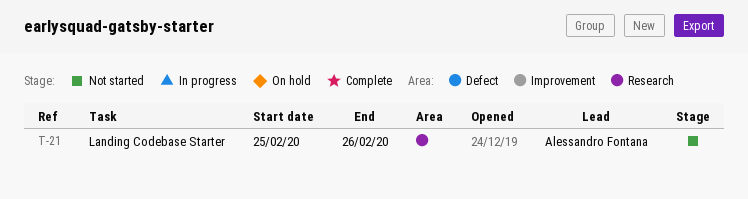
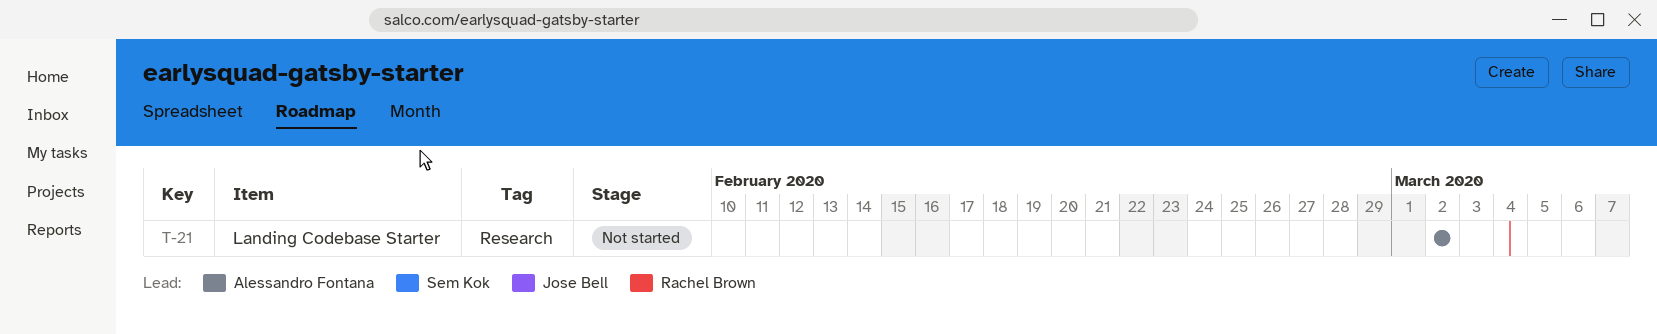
T-21, start: Feb 25 -> Mar 2
T-21, due: Feb 26 -> Mar 2

